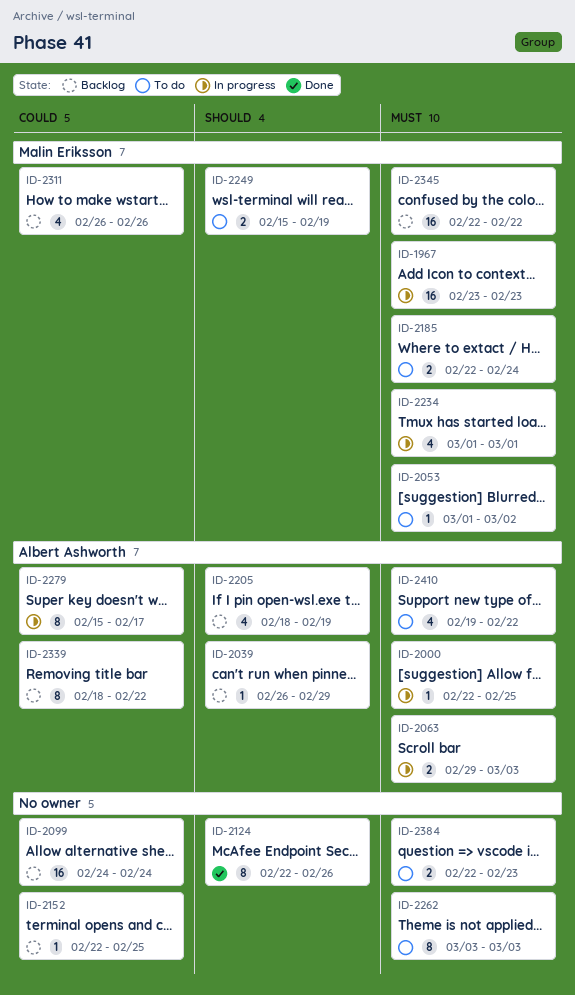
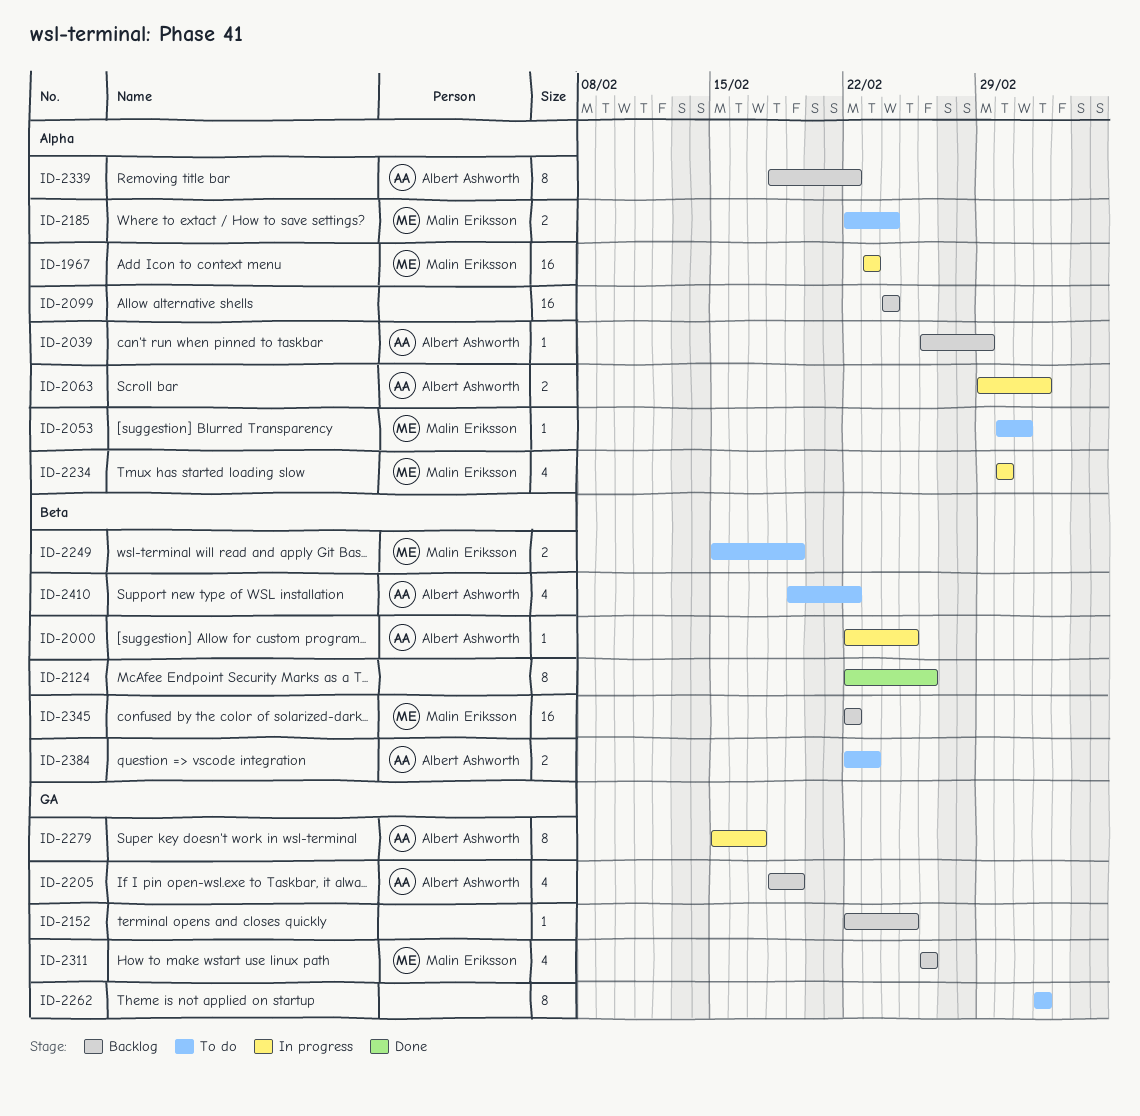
ID-2384, owner: none -> Albert Ashworth

